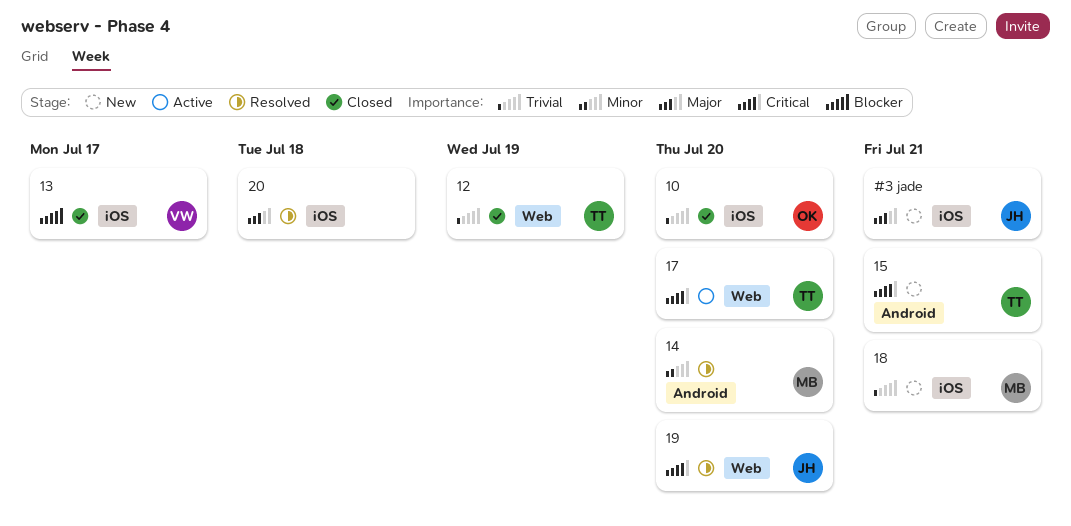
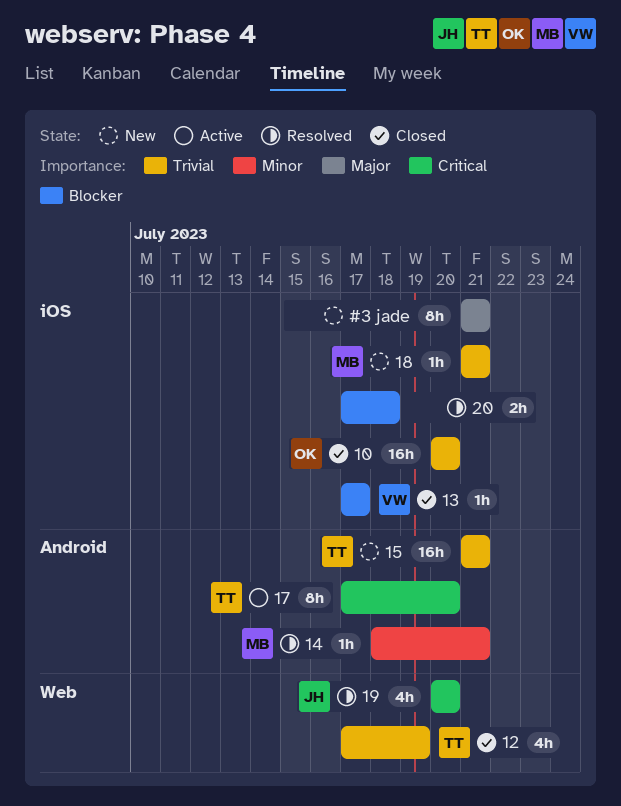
#3 jade, owner: JH -> none
14, due: Jul 20 -> Jul 21
15, priority: Critical -> Trivial
17, label: Web -> Android
20, priority: Major -> Blocker

